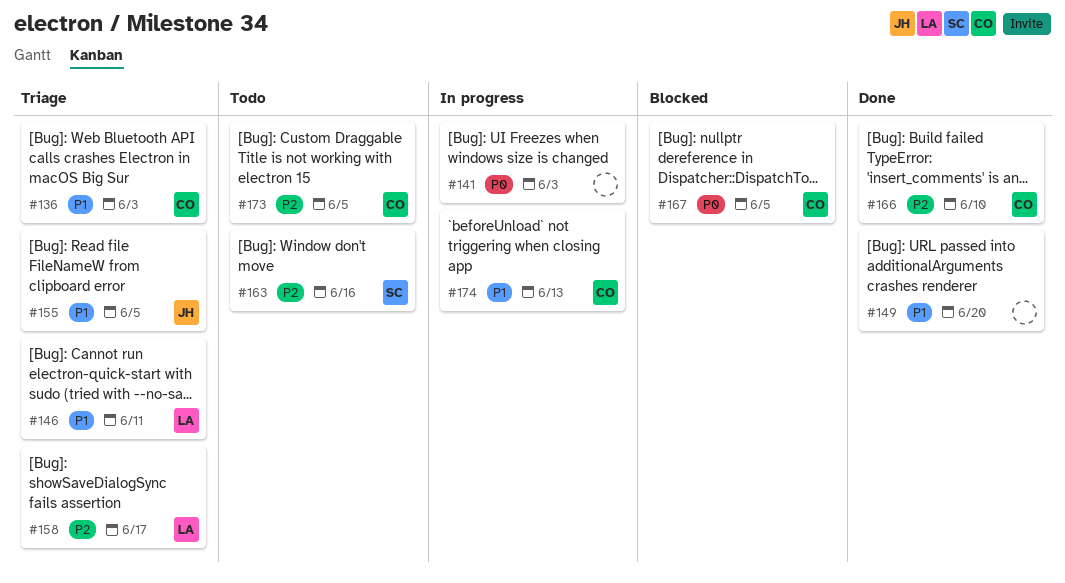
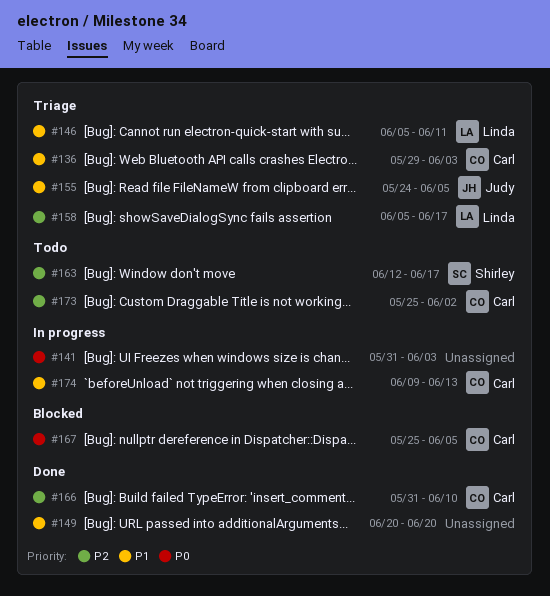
#163, due: Jun 16 -> Jun 17
#173, due: Jun 5 -> Jun 2

